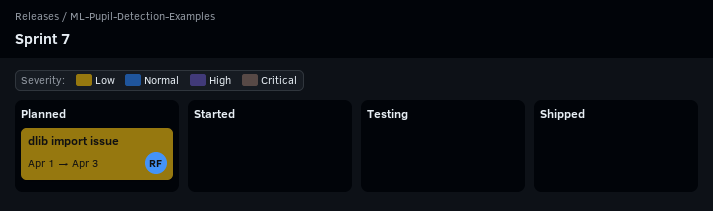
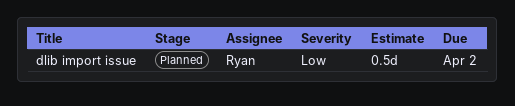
dlib import issue, due: Apr 3 -> Apr 2

